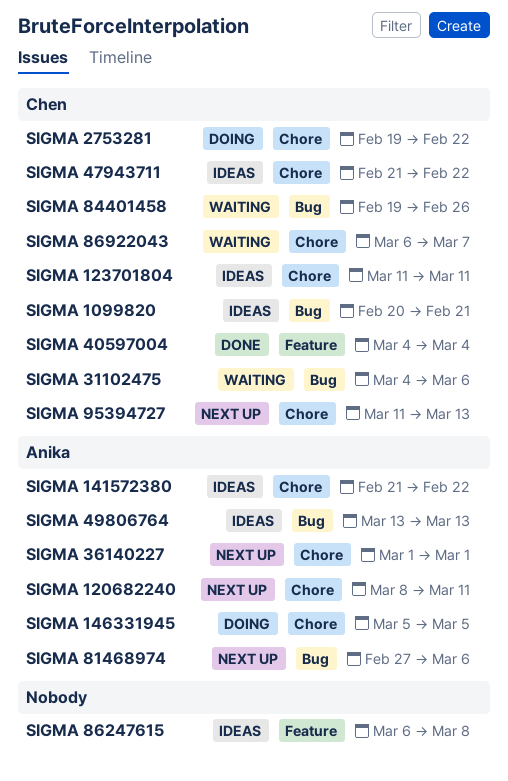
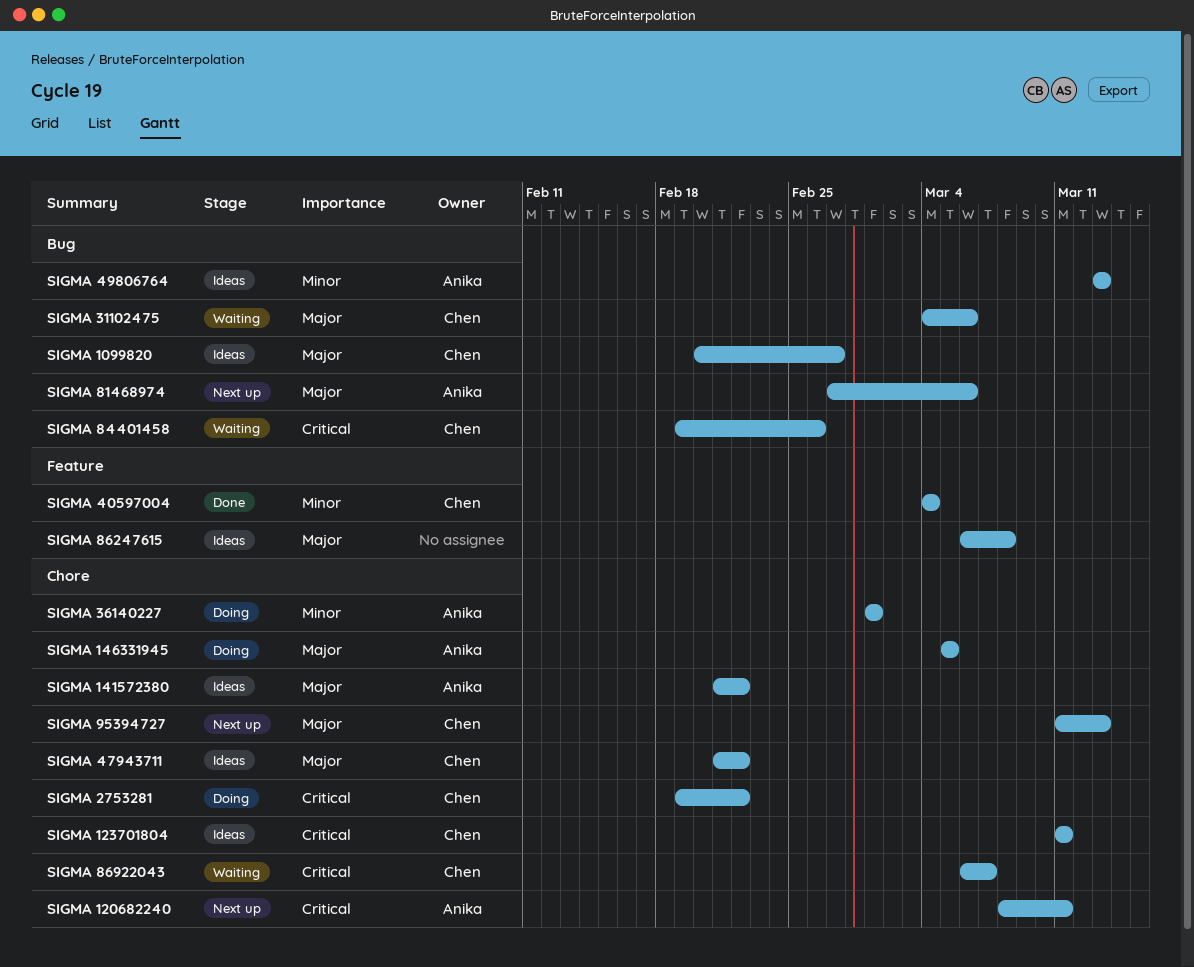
SIGMA 1099820, due: Feb 21 -> Feb 27
SIGMA 36140227, status: Next up -> Doing

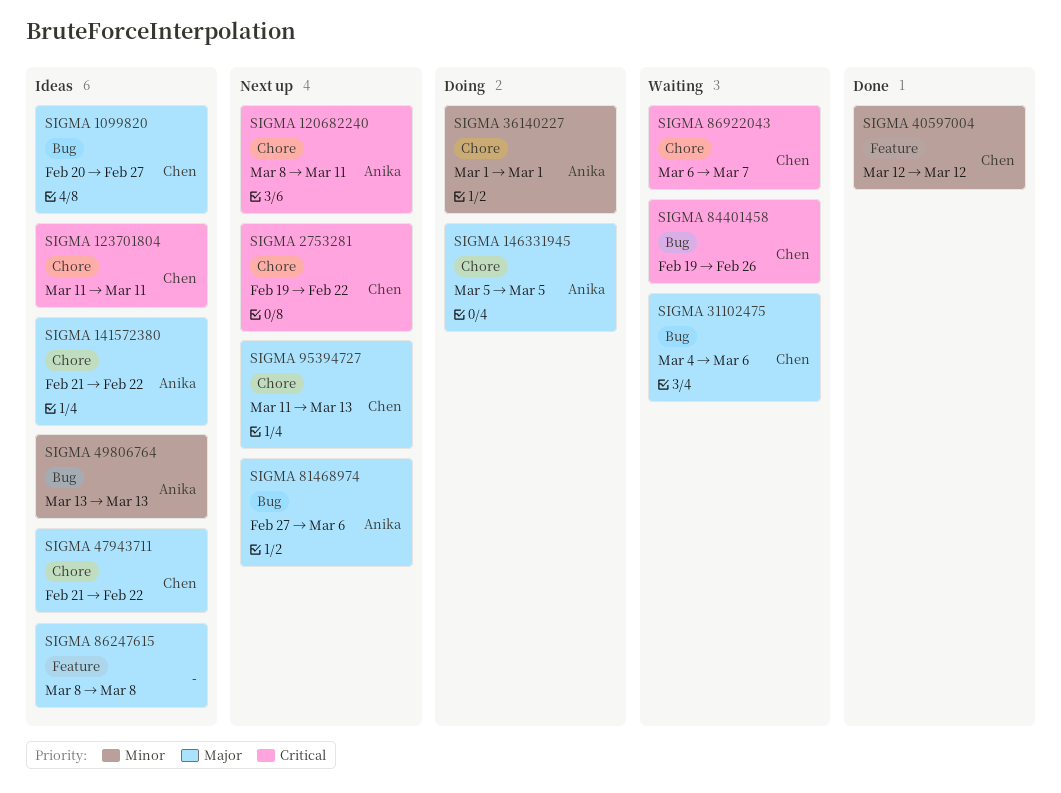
SIGMA 2753281, status: Doing -> Next up
SIGMA 40597004, start: Mar 4 -> Mar 12
SIGMA 40597004, due: Mar 4 -> Mar 12
SIGMA 86247615, start: Mar 6 -> Mar 8

